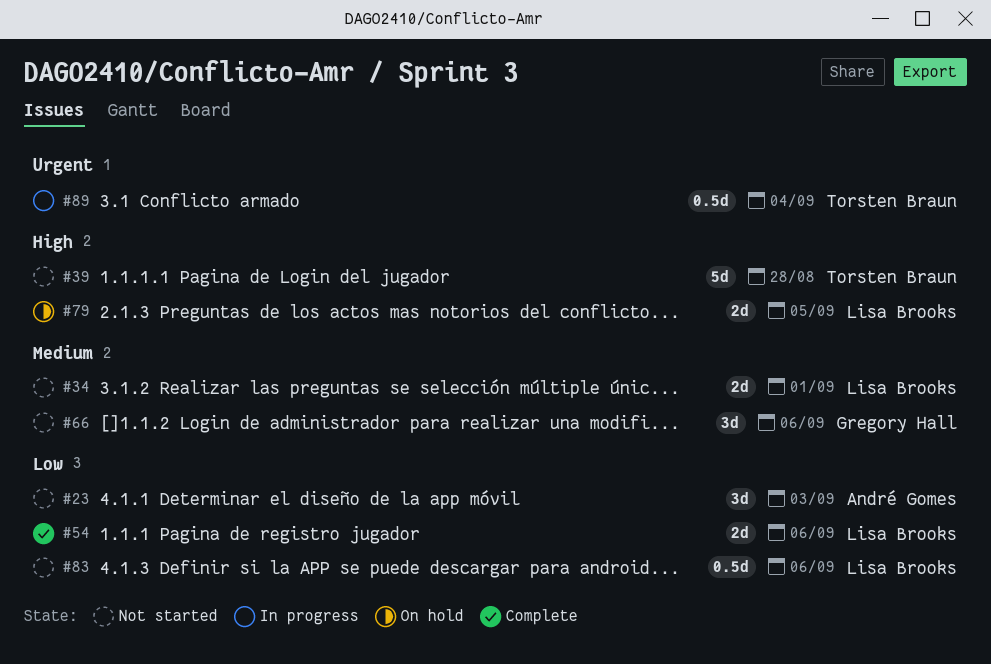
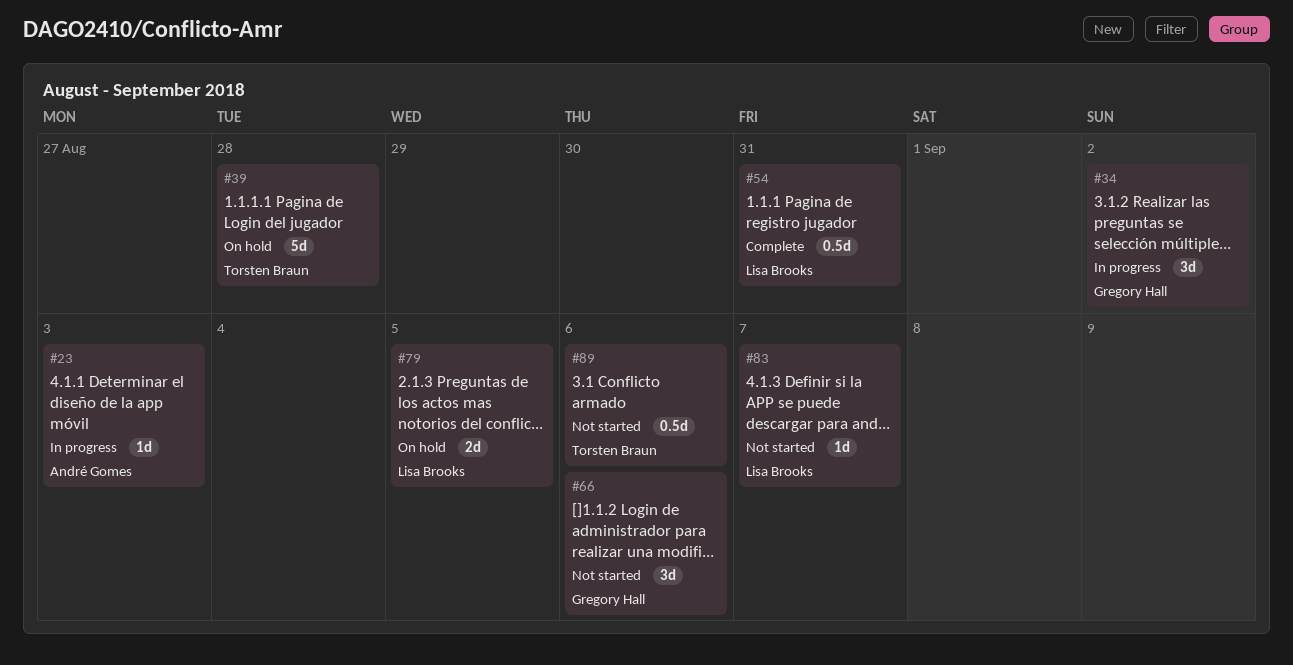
#23, status: Not started -> In progress
#23, estimate: 3d -> 1d
#34, status: Not started -> In progress
#34, owner: Lisa Brooks -> Gregory Hall
#34, estimate: 2d -> 3d
#34, due: Sep 1 -> Sep 2
#39, status: Not started -> On hold
#54, estimate: 2d -> 0.5d
#54, due: Sep 6 -> Aug 31
#83, estimate: 0.5d -> 1d
#83, due: Sep 6 -> Sep 7
#89, status: In progress -> Not started
#89, due: Sep 4 -> Sep 6

